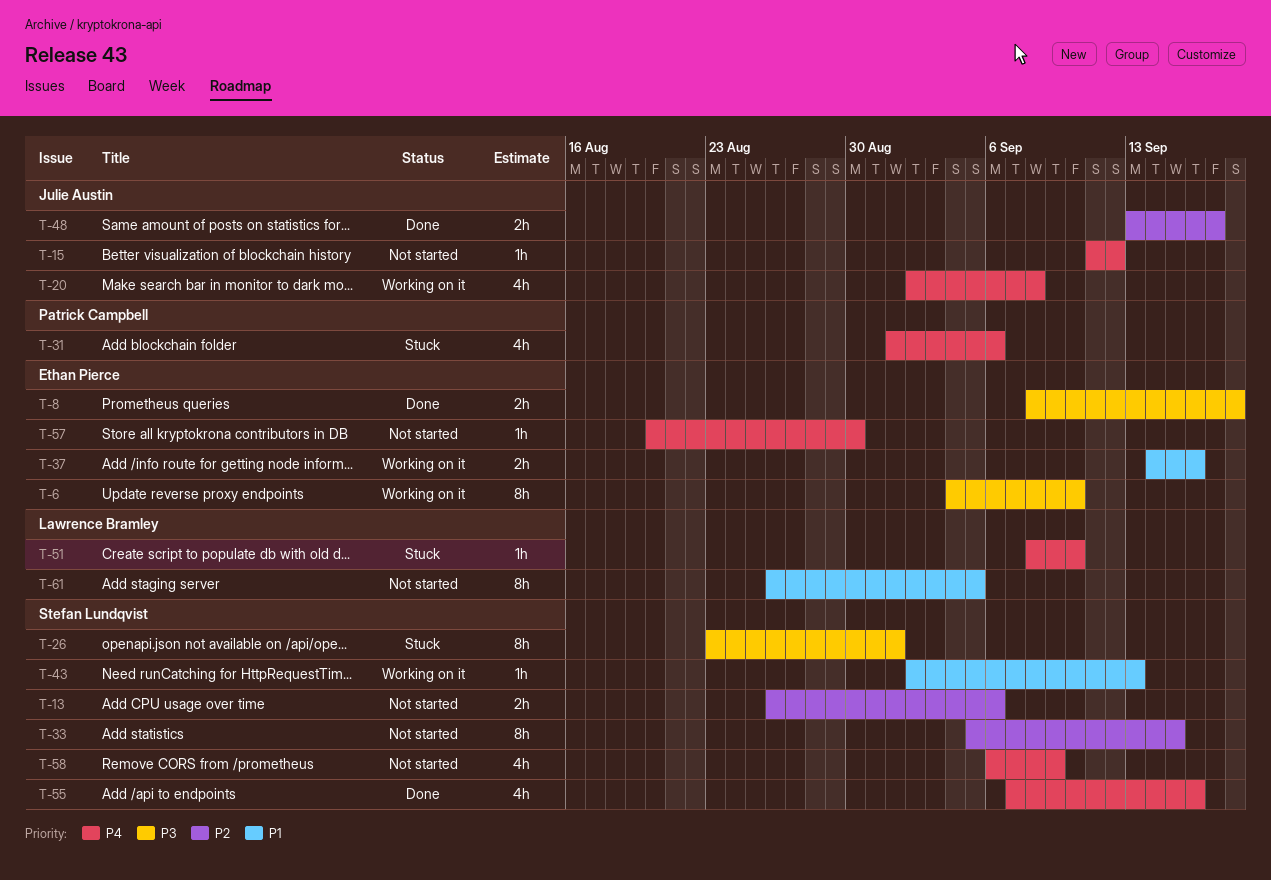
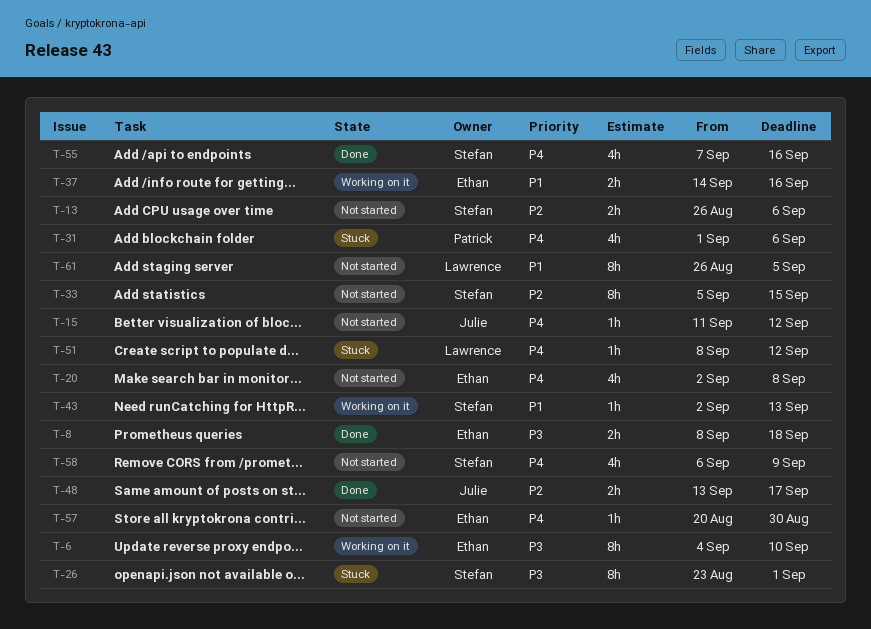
T-20, status: Working on it -> Not started
T-20, owner: Julie Austin -> Ethan Pierce
T-51, due: Sep 10 -> Sep 12

